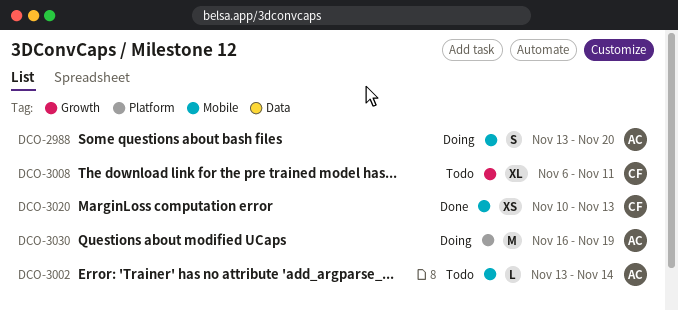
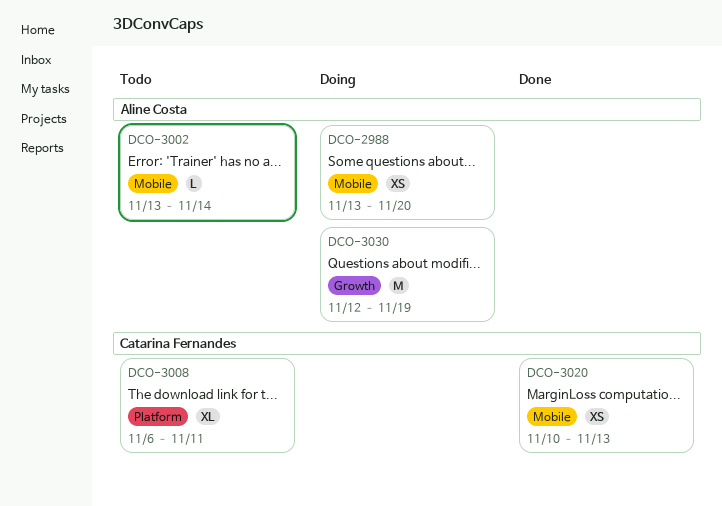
DCO-2988, estimate: S -> XS
DCO-3008, label: Growth -> Platform
DCO-3030, label: Platform -> Growth
DCO-3030, start: Nov 16 -> Nov 12

